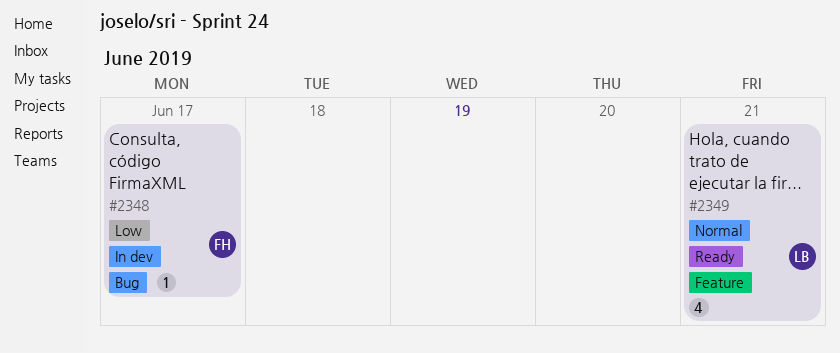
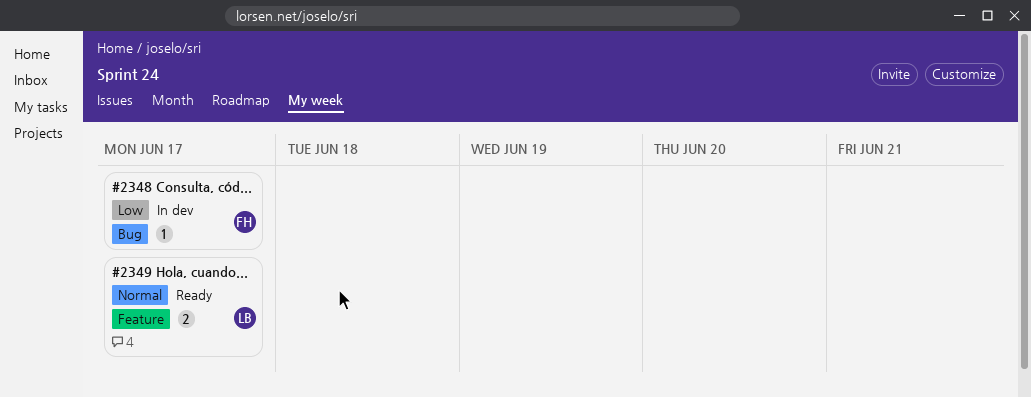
#2349, estimate: 4 -> 2
#2349, due: Jun 21 -> Jun 17

